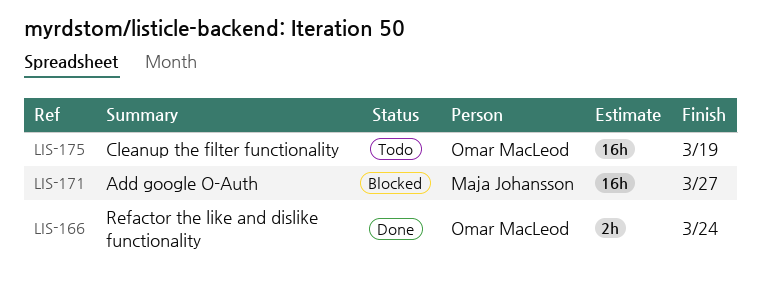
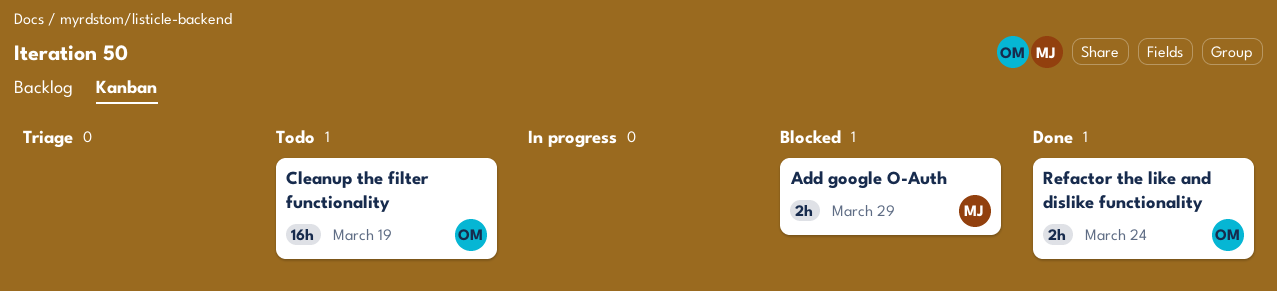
Add google O-Auth, estimate: 16h -> 2h
Add google O-Auth, due: Mar 27 -> Mar 29

